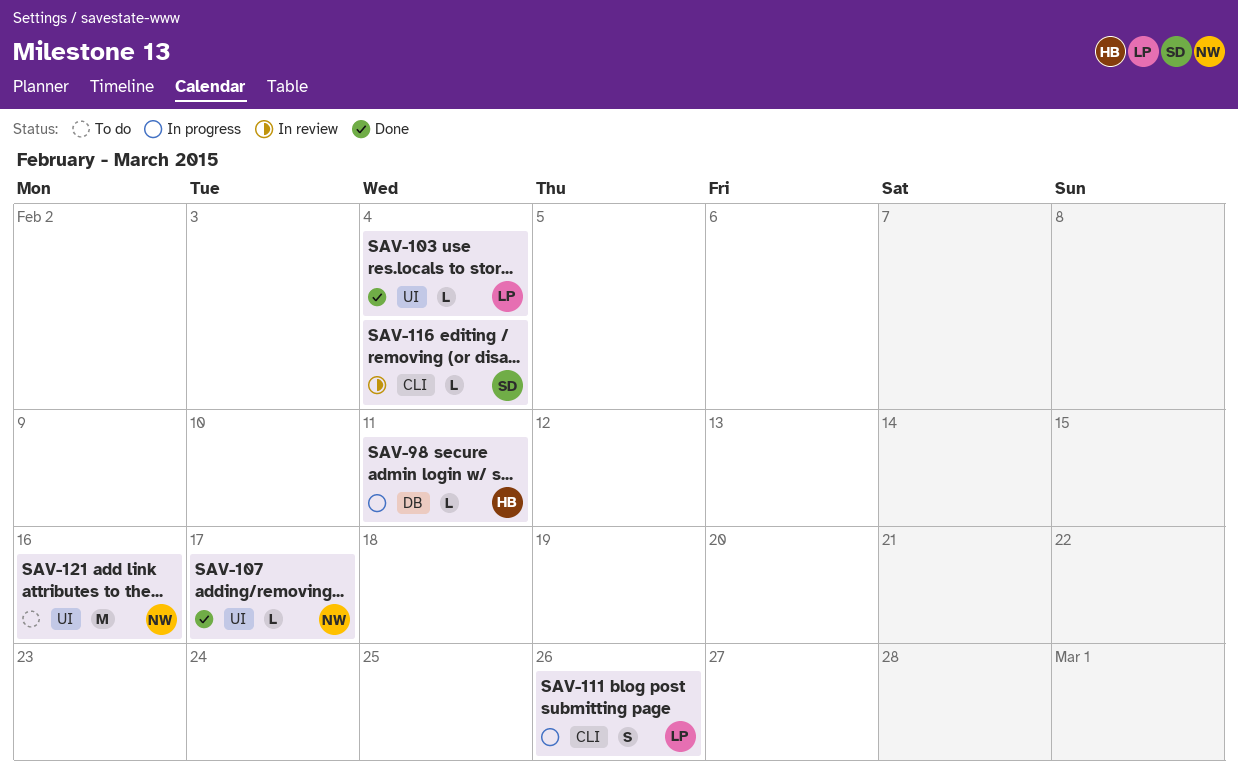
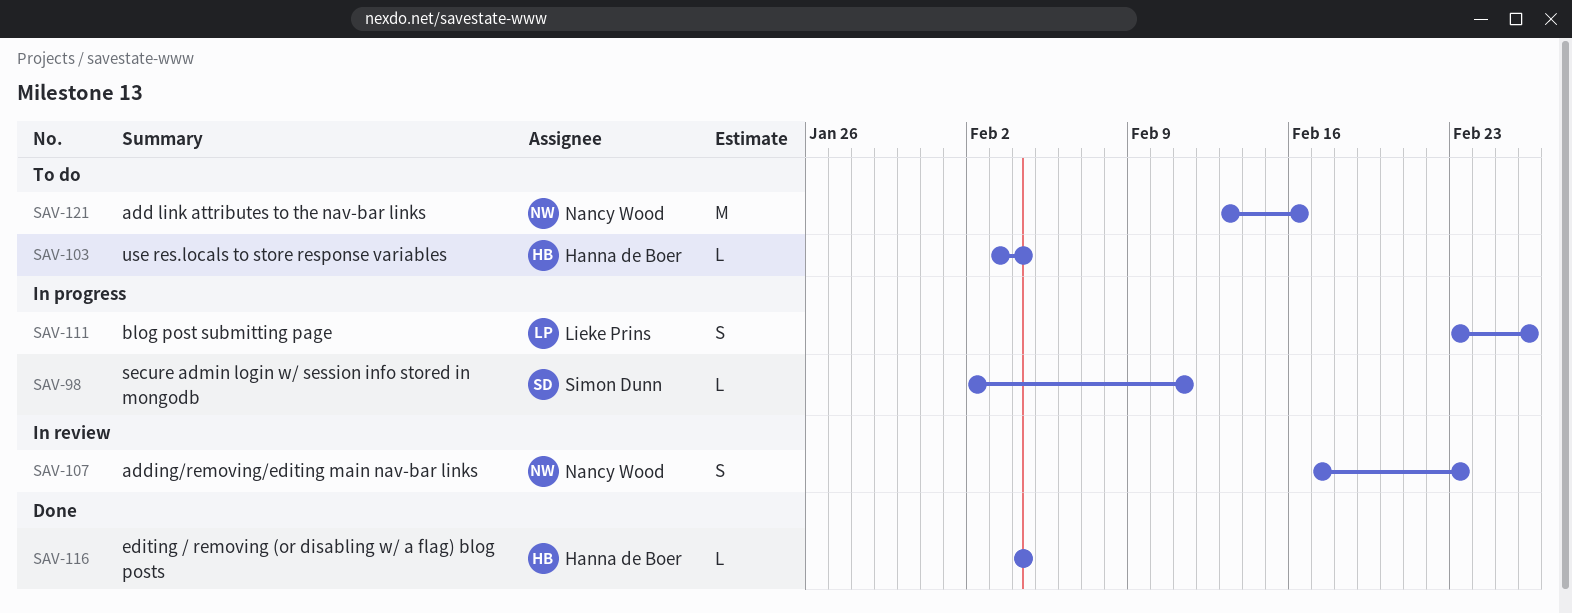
SAV-98, owner: Hanna de Boer -> Simon Dunn
SAV-103, status: Done -> To do
SAV-103, owner: Lieke Prins -> Hanna de Boer
SAV-107, status: Done -> In review
SAV-107, estimate: L -> S
SAV-107, due: Feb 17 -> Feb 23
SAV-116, status: In review -> Done
SAV-116, owner: Simon Dunn -> Hanna de Boer

